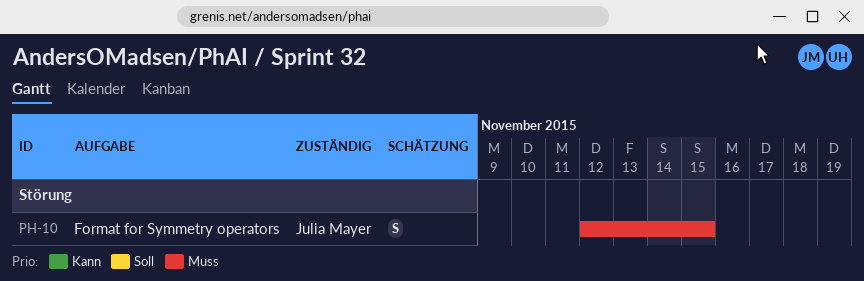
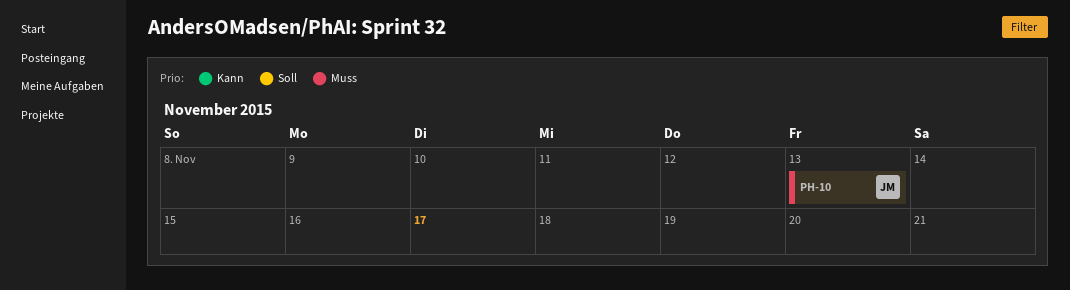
PH-10, due: Nov 15 -> Nov 13

